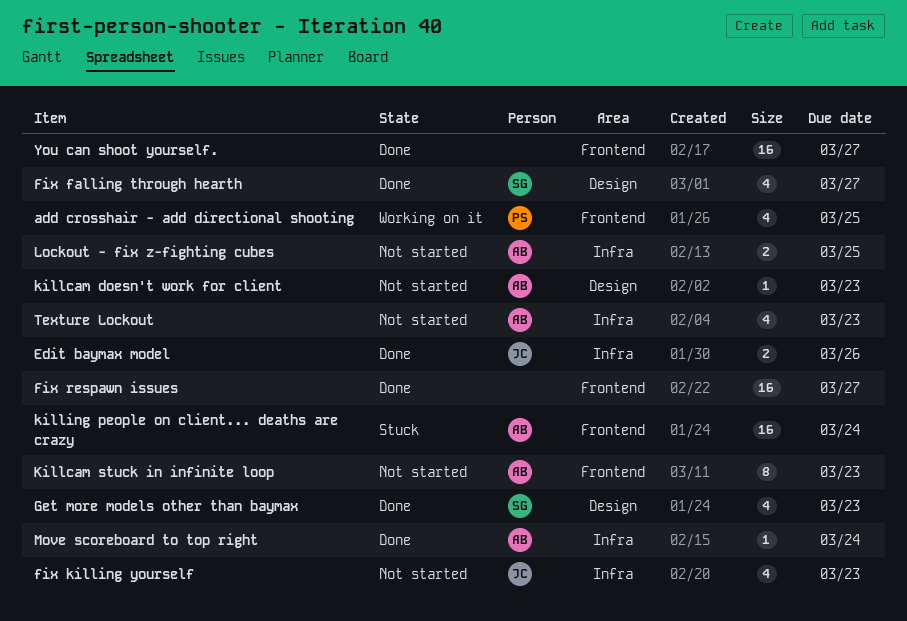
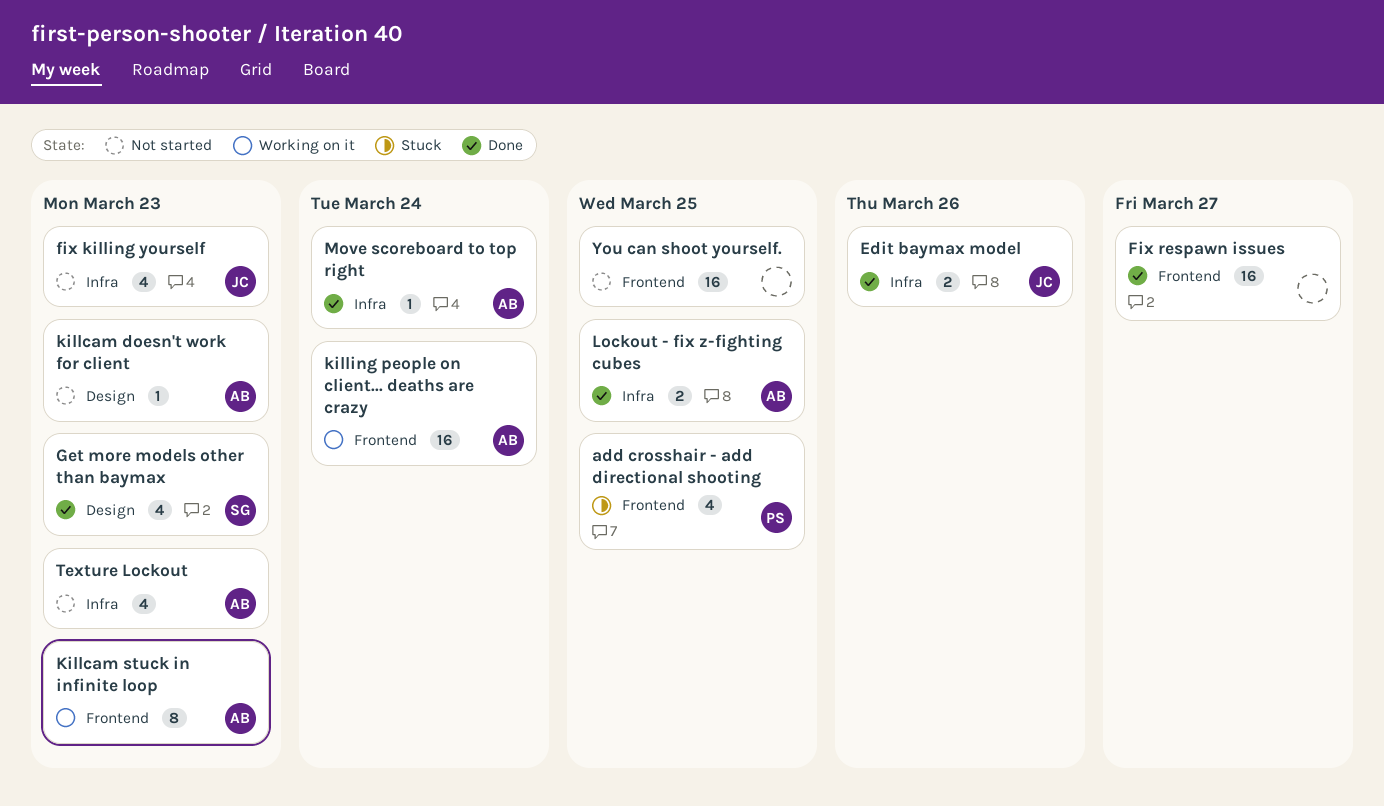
add crosshair - add directional shooting, status: Working on it -> Stuck
Fix falling through hearth: present -> none
Killcam stuck in infinite loop, status: Not started -> Working on it
killing people on client... deaths are crazy, status: Stuck -> Working on it
Lockout - fix z-fighting cubes, status: Not started -> Done
You can shoot yourself., status: Done -> Not started
You can shoot yourself., due: Mar 27 -> Mar 25

